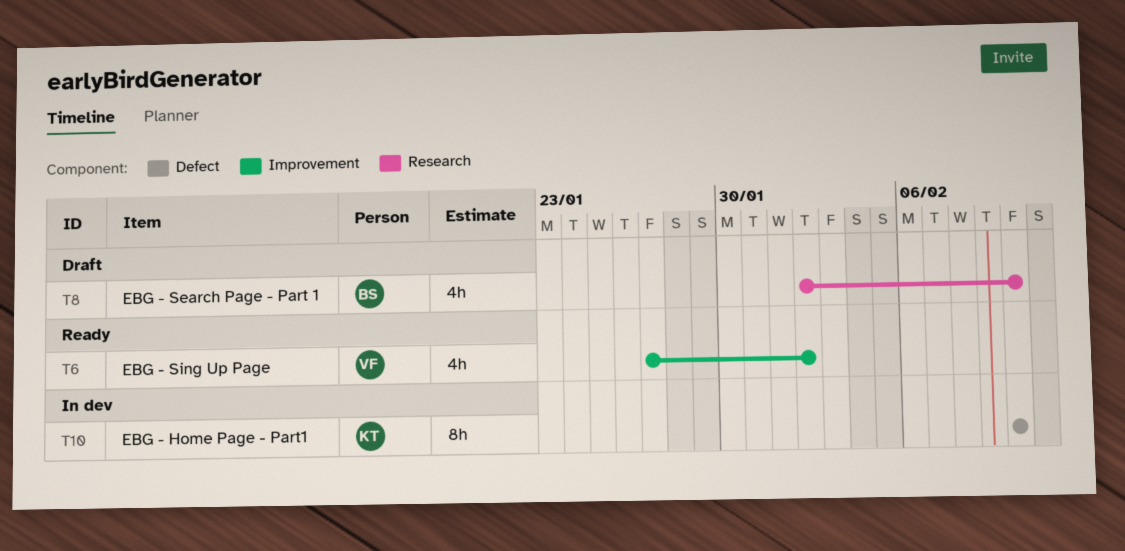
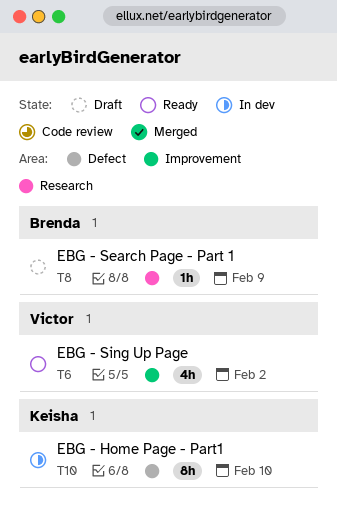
T8, estimate: 4h -> 1h
T8, due: Feb 10 -> Feb 9

